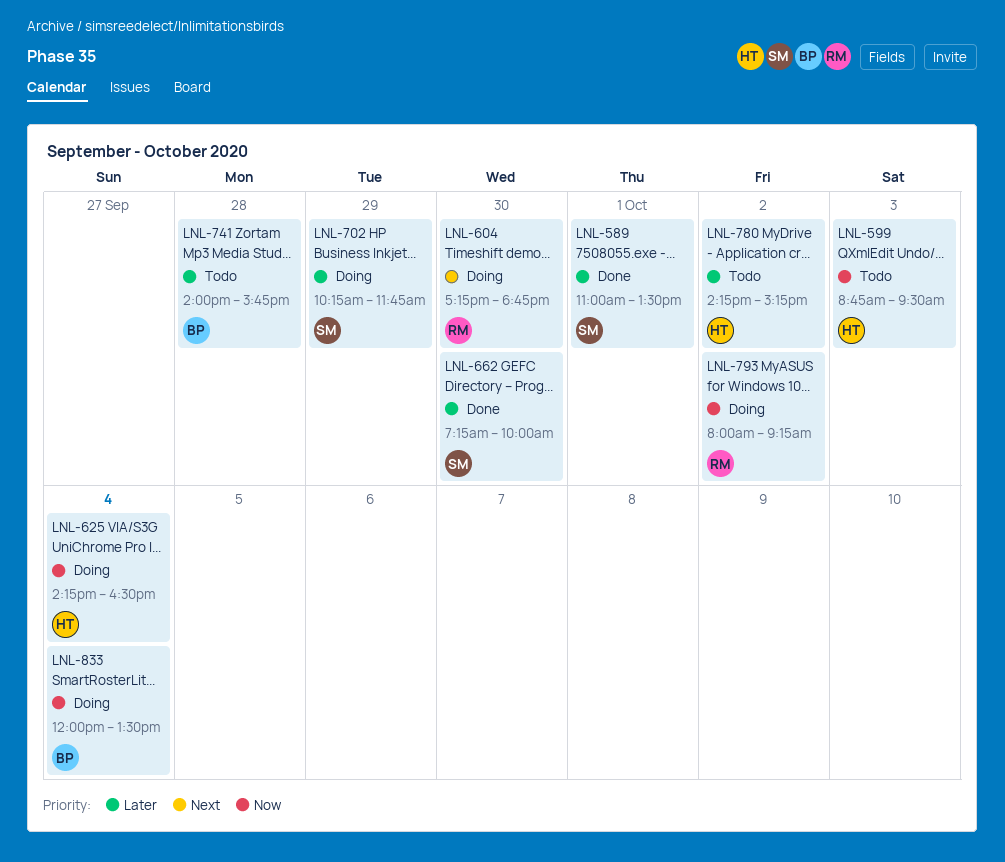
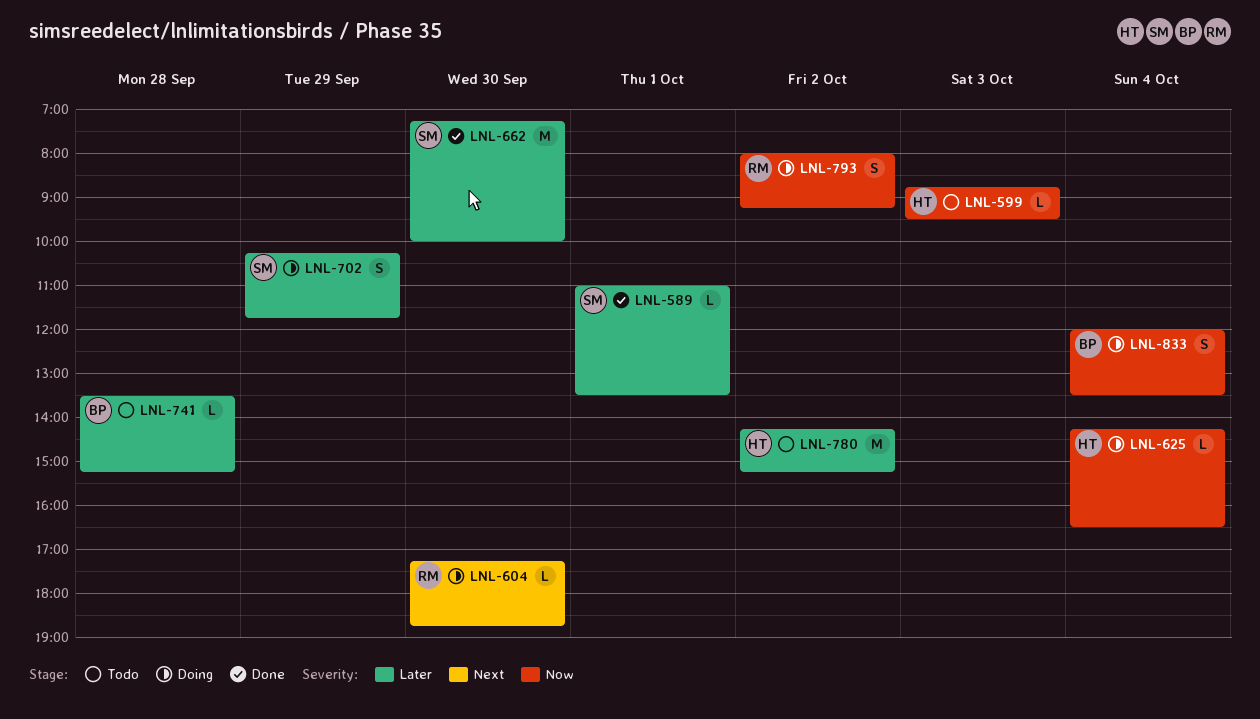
LNL-741, begins: 14:00 -> 13:30
LNL-741, ends: 15:45 -> 15:15

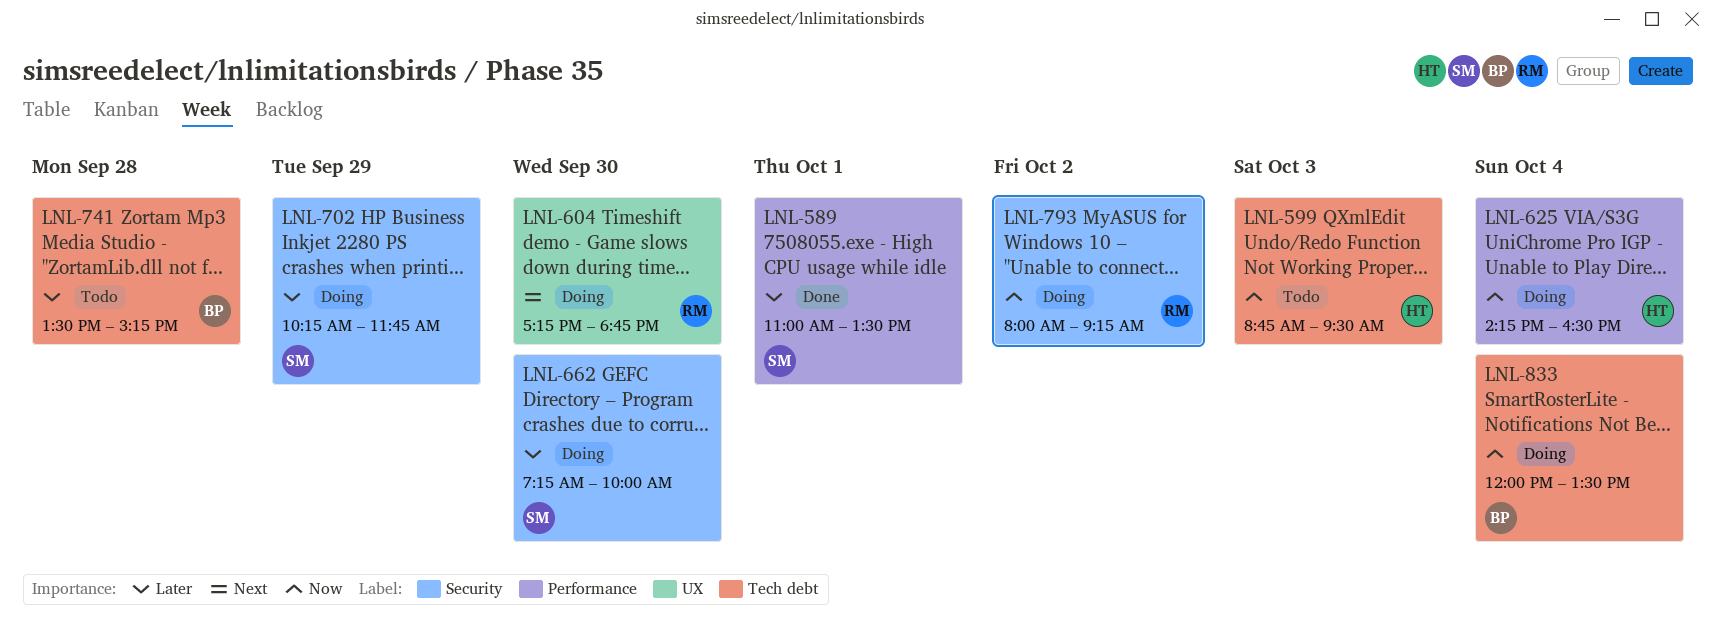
LNL-662, status: Done -> Doing
LNL-780: present -> none

